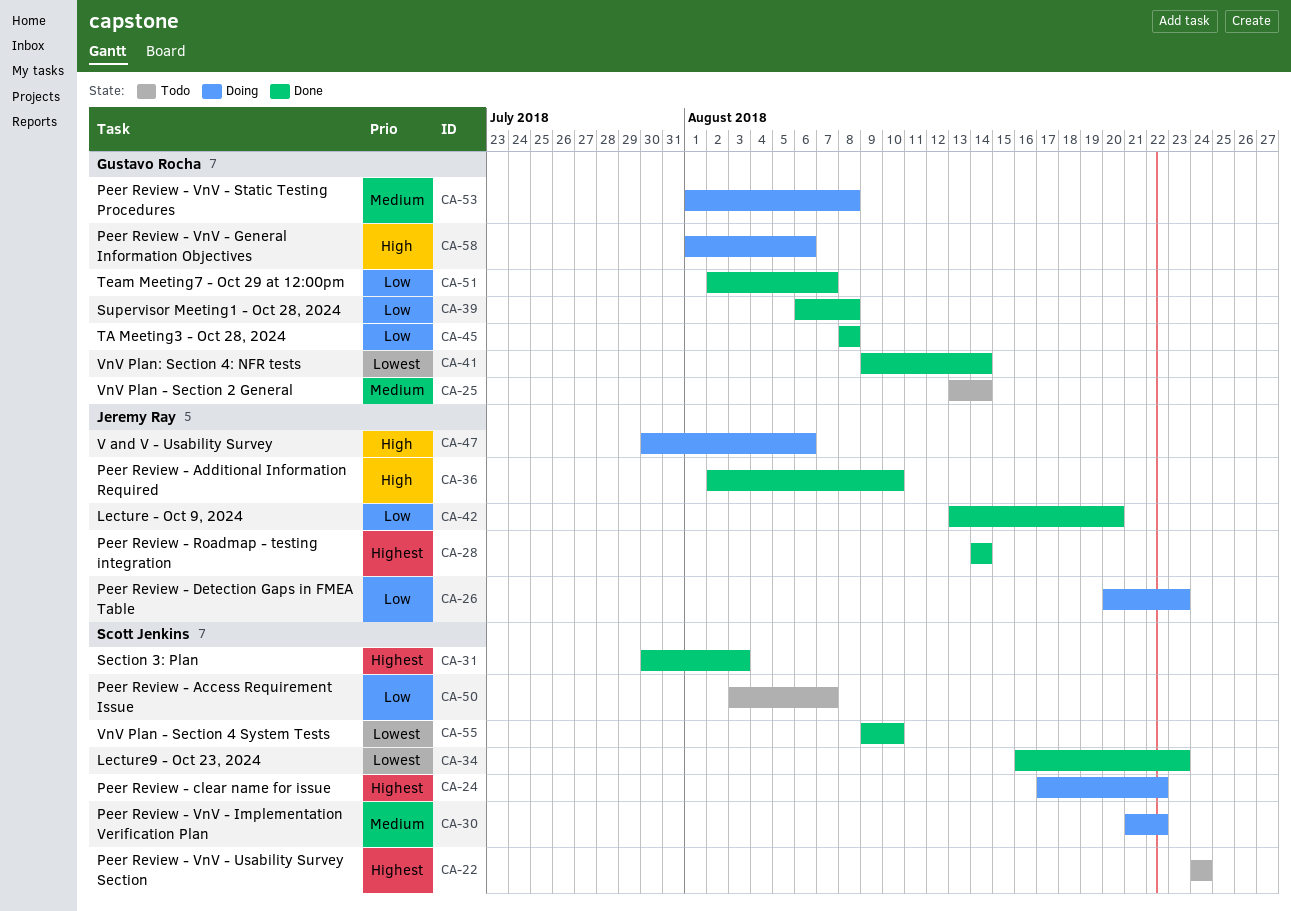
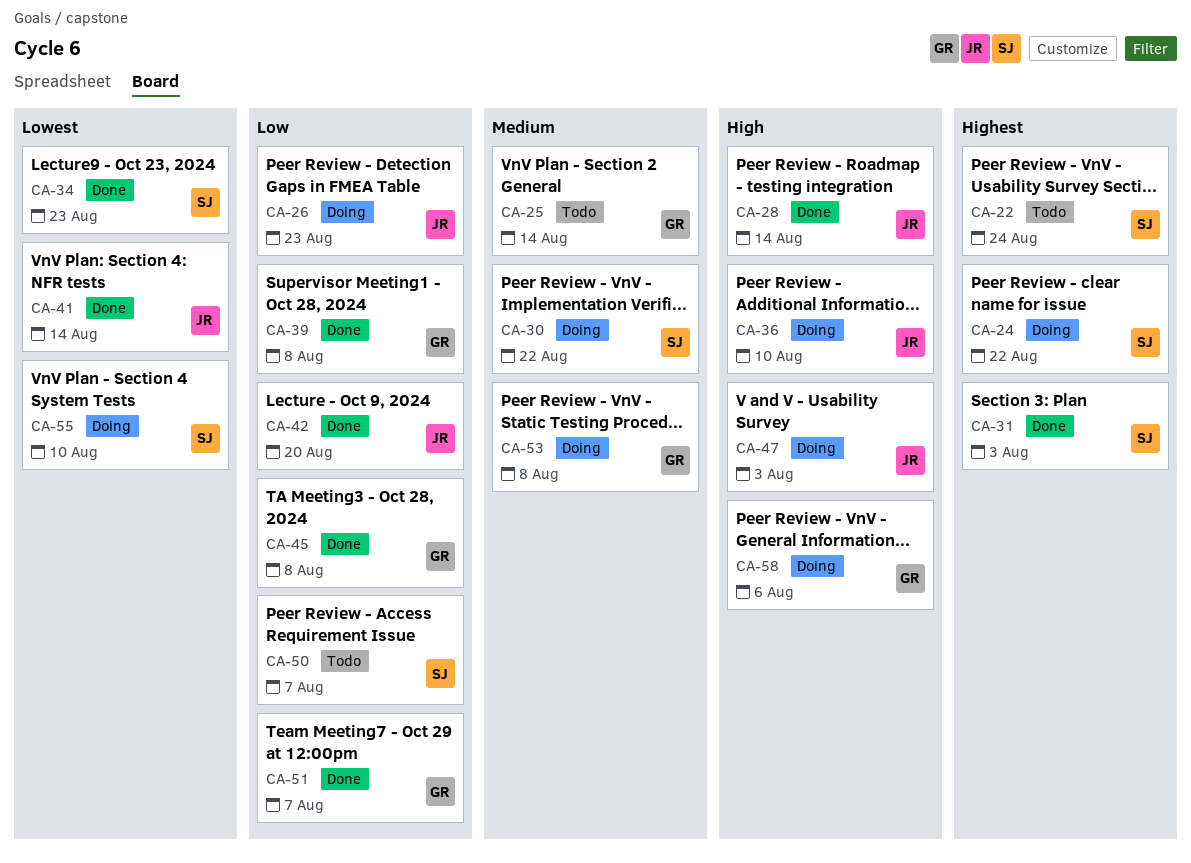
CA-28, priority: Highest -> High
CA-36, status: Done -> Doing
CA-41, owner: Gustavo Rocha -> Jeremy Ray
CA-47, due: Aug 6 -> Aug 3
CA-55, status: Done -> Doing

